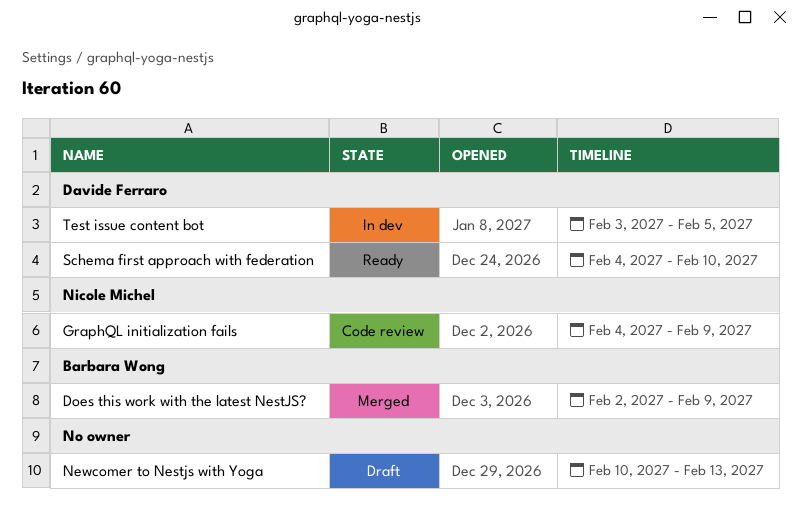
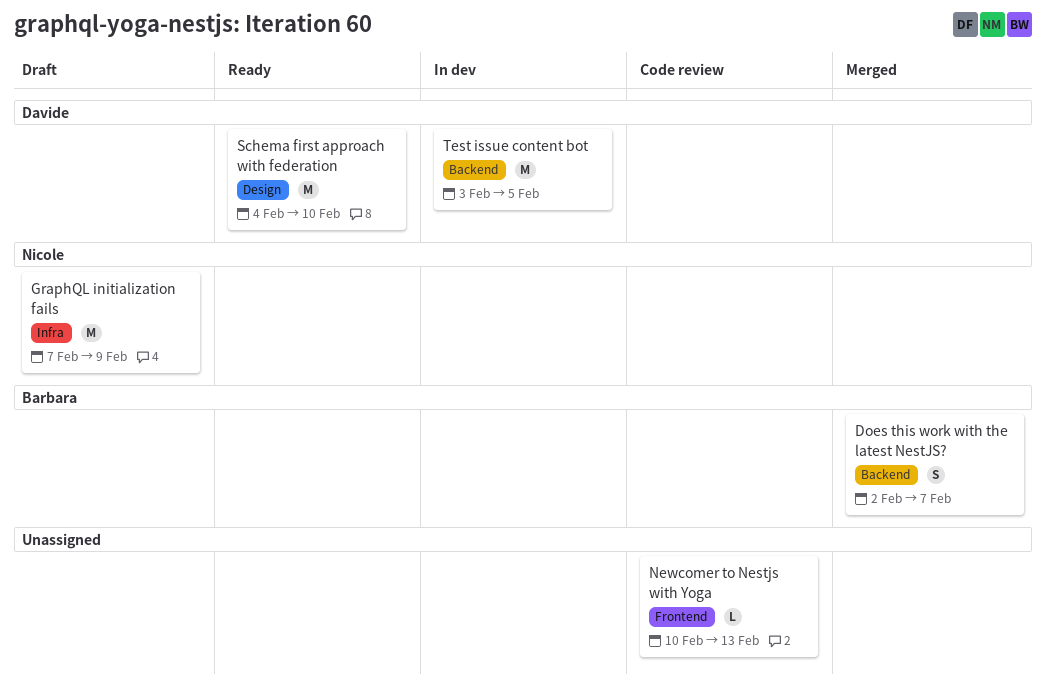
Does this work with the latest NestJS?, due: Feb 9 -> Feb 7
GraphQL initialization fails, status: Code review -> Draft
GraphQL initialization fails, start: Feb 4 -> Feb 7
Newcomer to Nestjs with Yoga, status: Draft -> Code review

